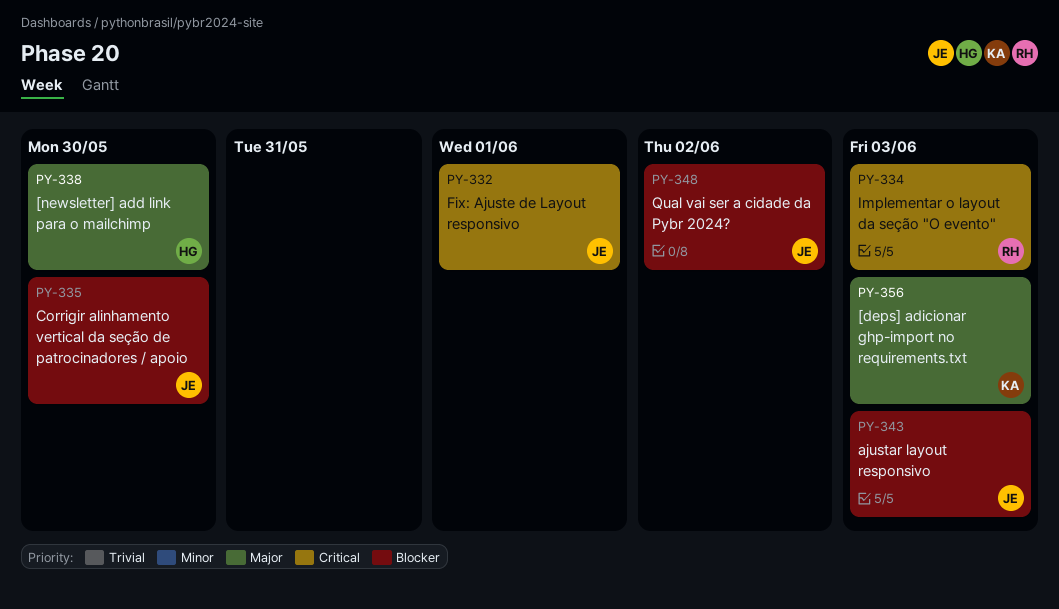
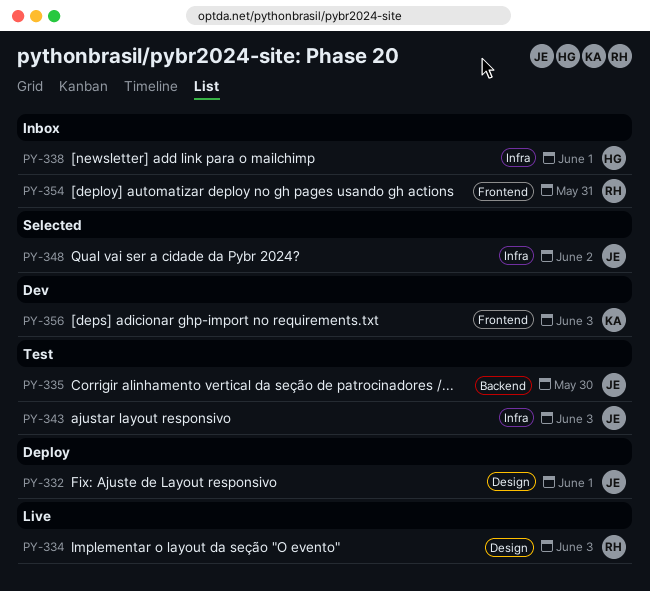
PY-338, due: May 30 -> Jun 1
PY-354: none -> present

